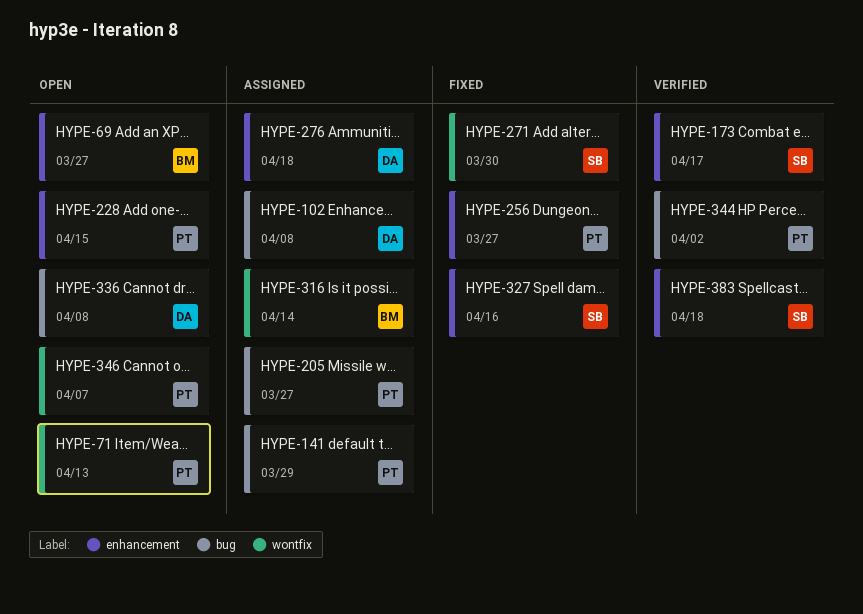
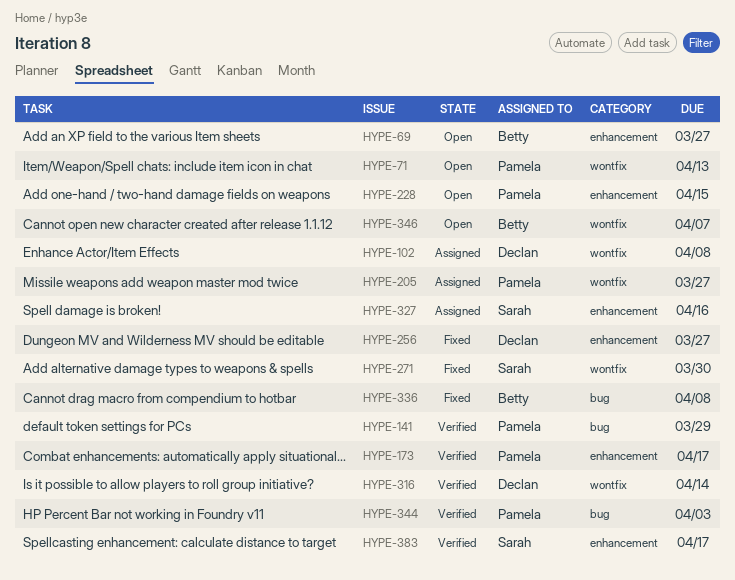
HYPE-102, label: bug -> wontfix
HYPE-141, status: Assigned -> Verified
HYPE-173, owner: Sarah -> Pamela
HYPE-205, label: bug -> wontfix
HYPE-256, owner: Pamela -> Declan
HYPE-276: present -> none
HYPE-316, status: Assigned -> Verified
HYPE-316, owner: Betty -> Declan
HYPE-327, status: Fixed -> Assigned
HYPE-336, status: Open -> Fixed
HYPE-336, owner: Declan -> Betty
HYPE-344, due: Apr 2 -> Apr 3
HYPE-346, owner: Pamela -> Betty
HYPE-383, due: Apr 18 -> Apr 17

